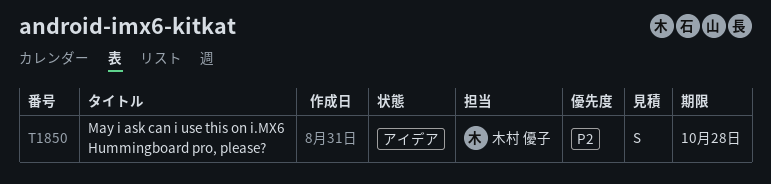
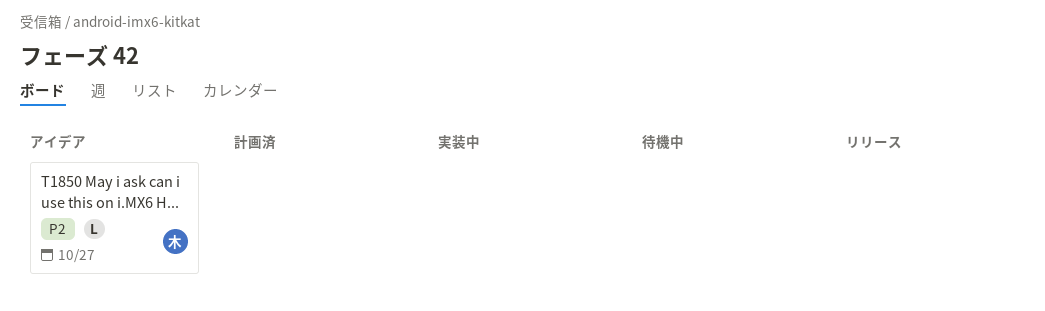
T1850, estimate: S -> L
T1850, due: Oct 28 -> Oct 27

